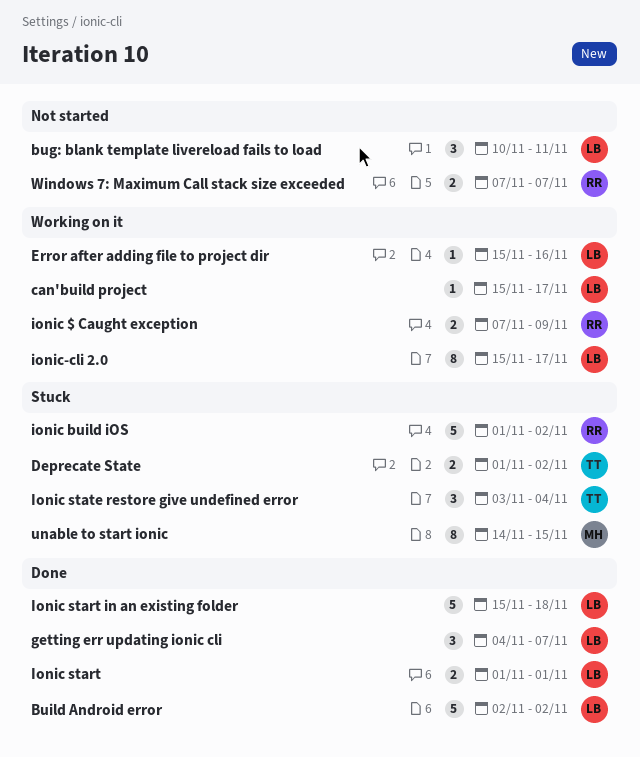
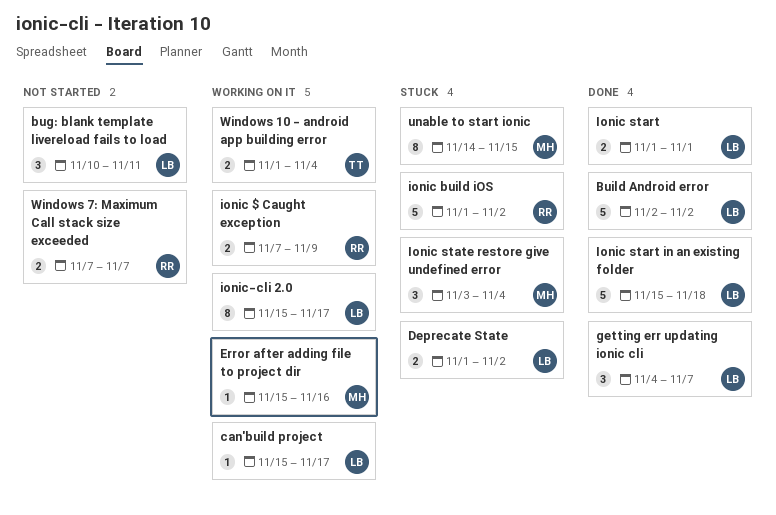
Deprecate State, owner: TT -> LB
Error after adding file to project dir, owner: LB -> MH
Ionic state restore give undefined error, owner: TT -> MH
Windows 10 - android app building error: none -> present

